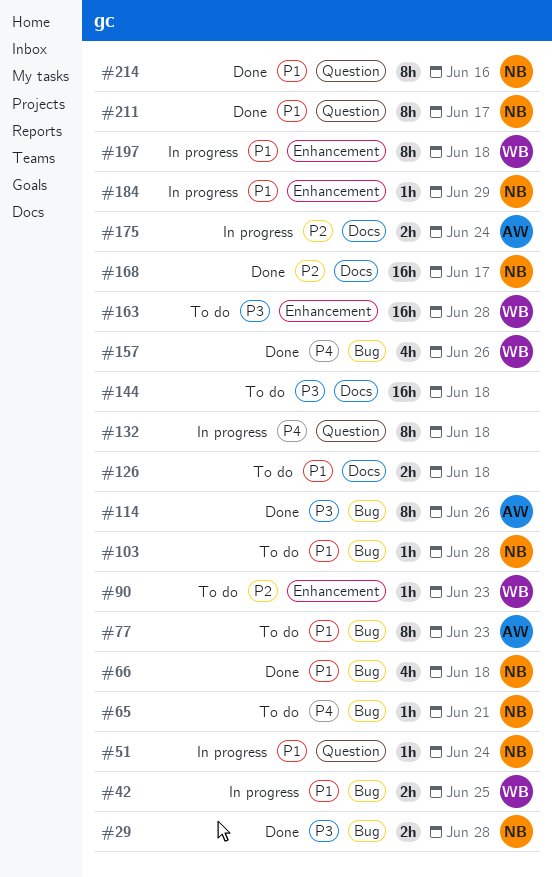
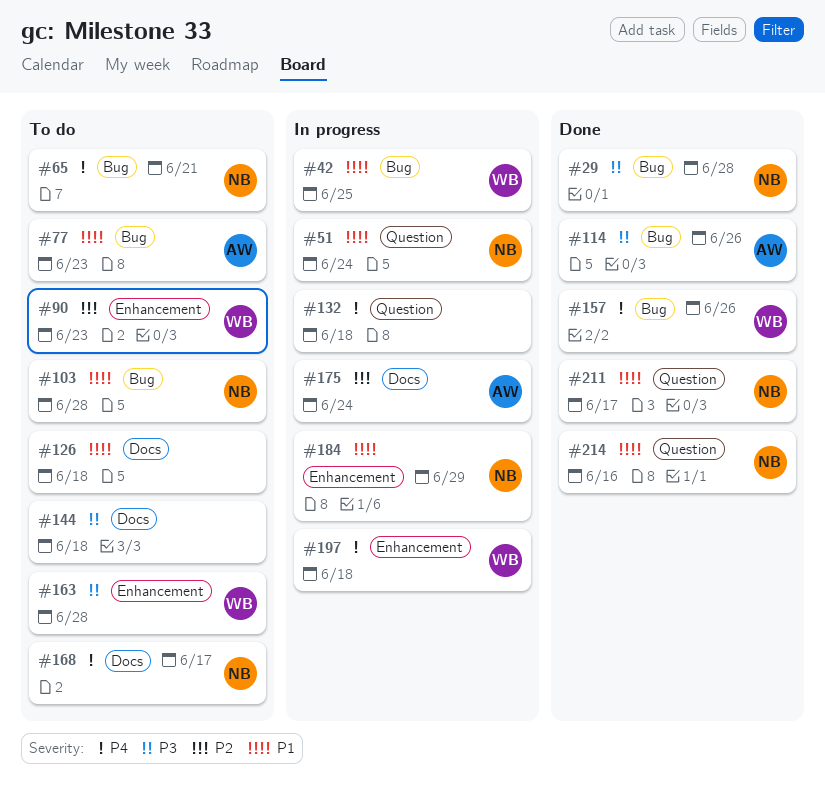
#66: present -> none
#168, status: Done -> To do
#168, priority: P2 -> P4
#197, priority: P1 -> P4

